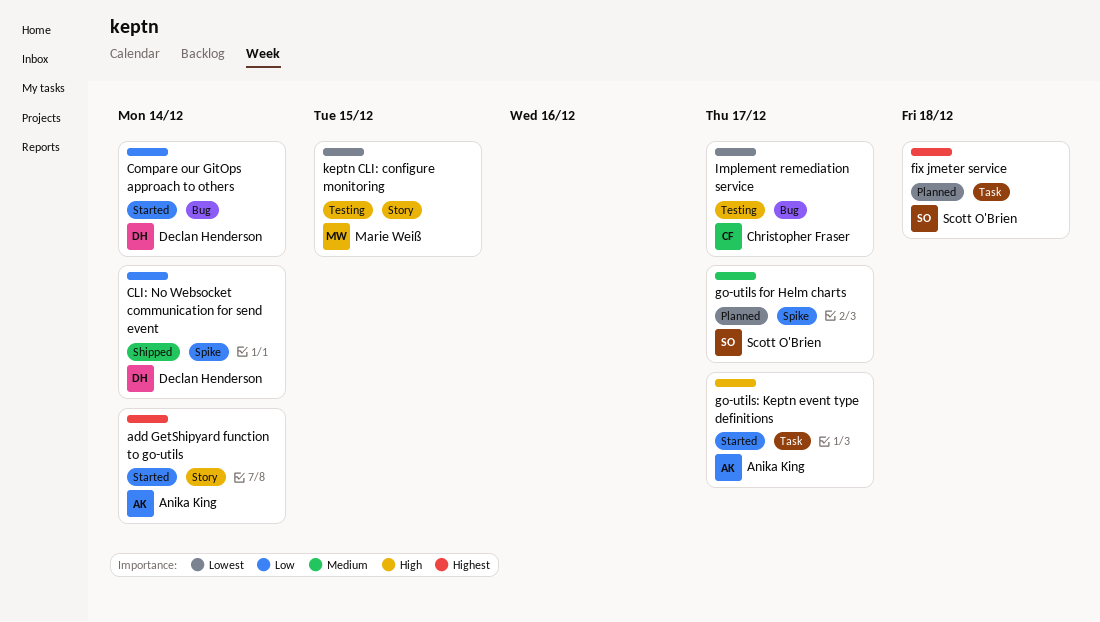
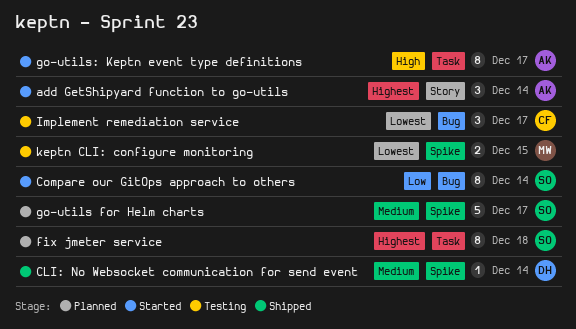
CLI: No Websocket communication for send event, priority: Low -> Medium
Compare our GitOps approach to others, owner: Declan Henderson -> Scott O'Brien
keptn CLI: configure monitoring, label: Story -> Spike

